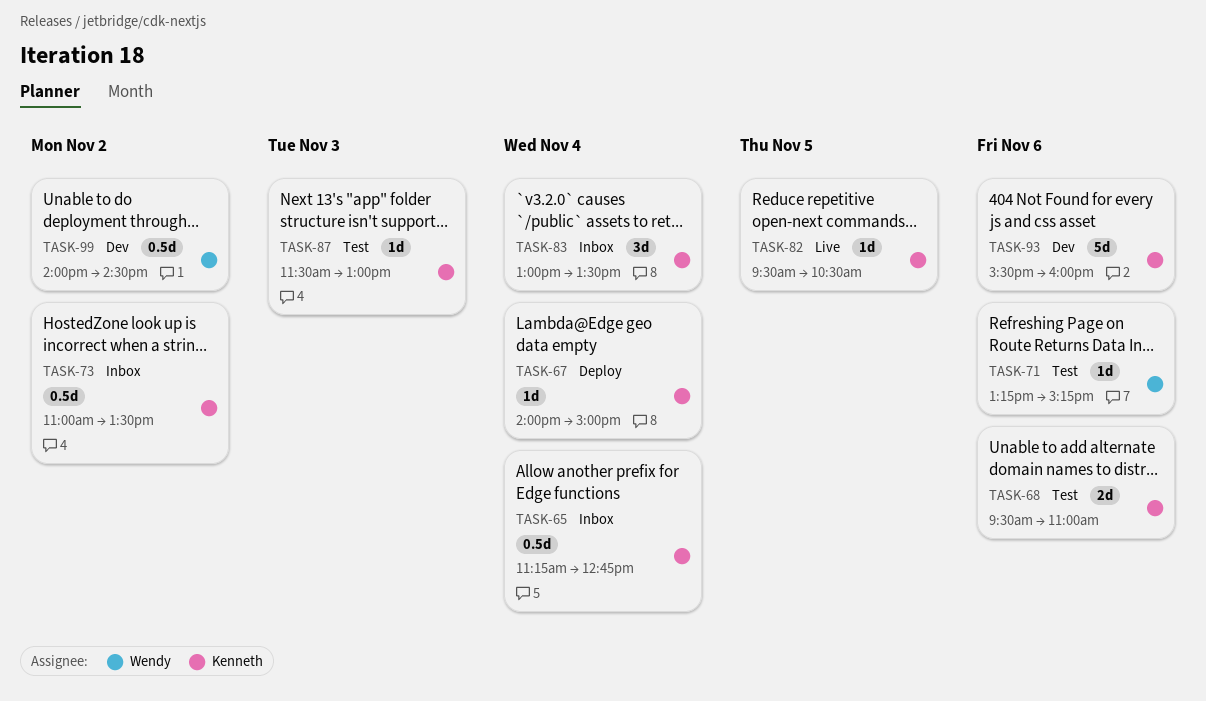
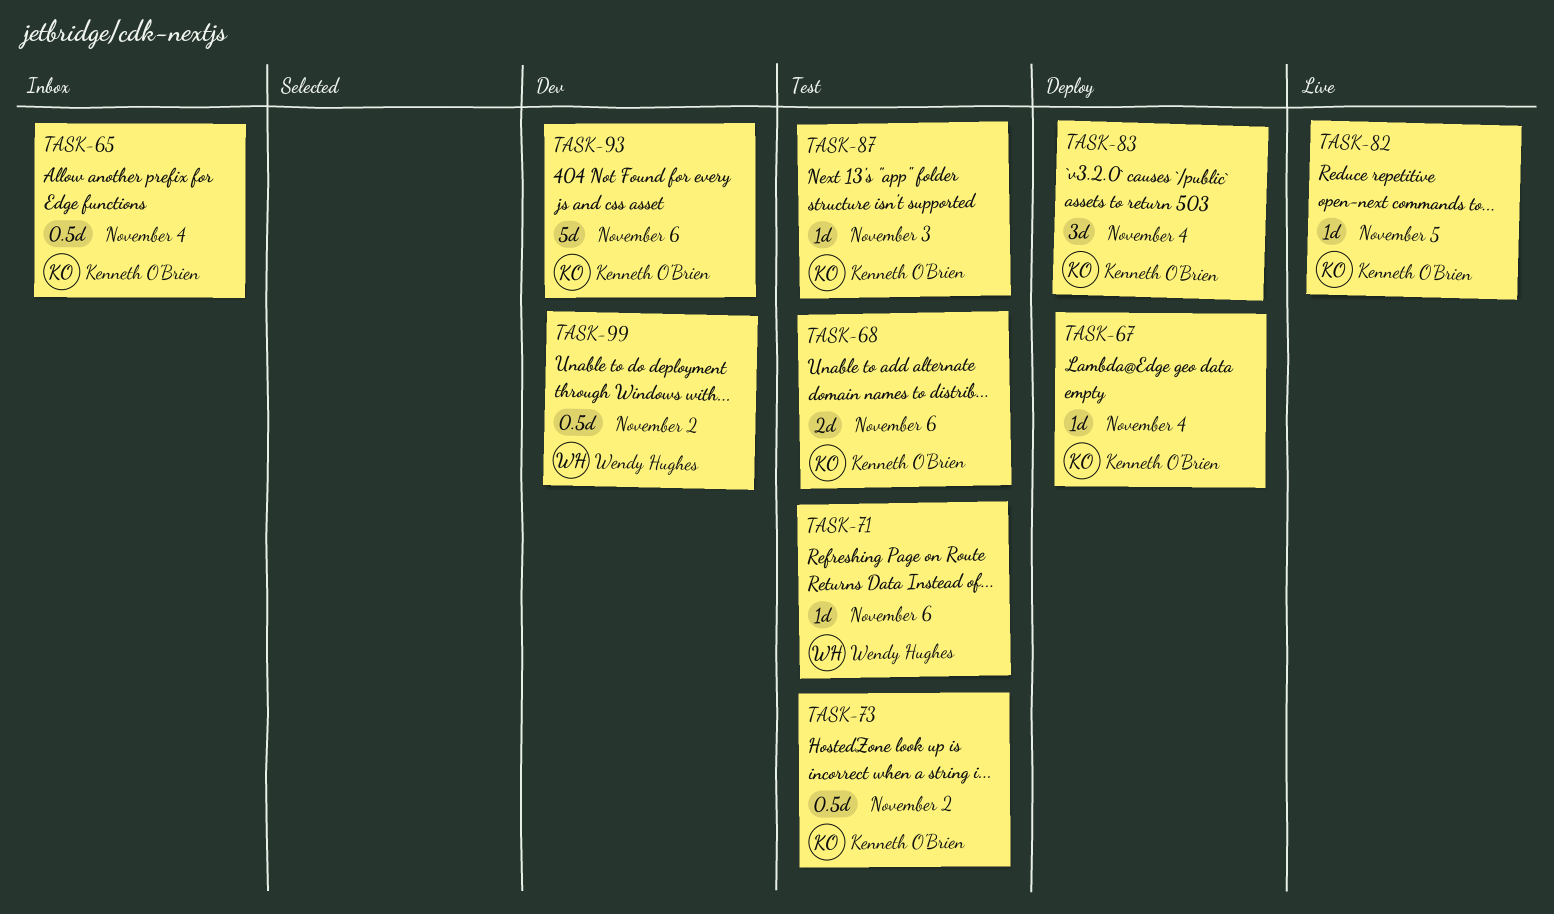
TASK-73, status: Inbox -> Test
TASK-83, status: Inbox -> Deploy

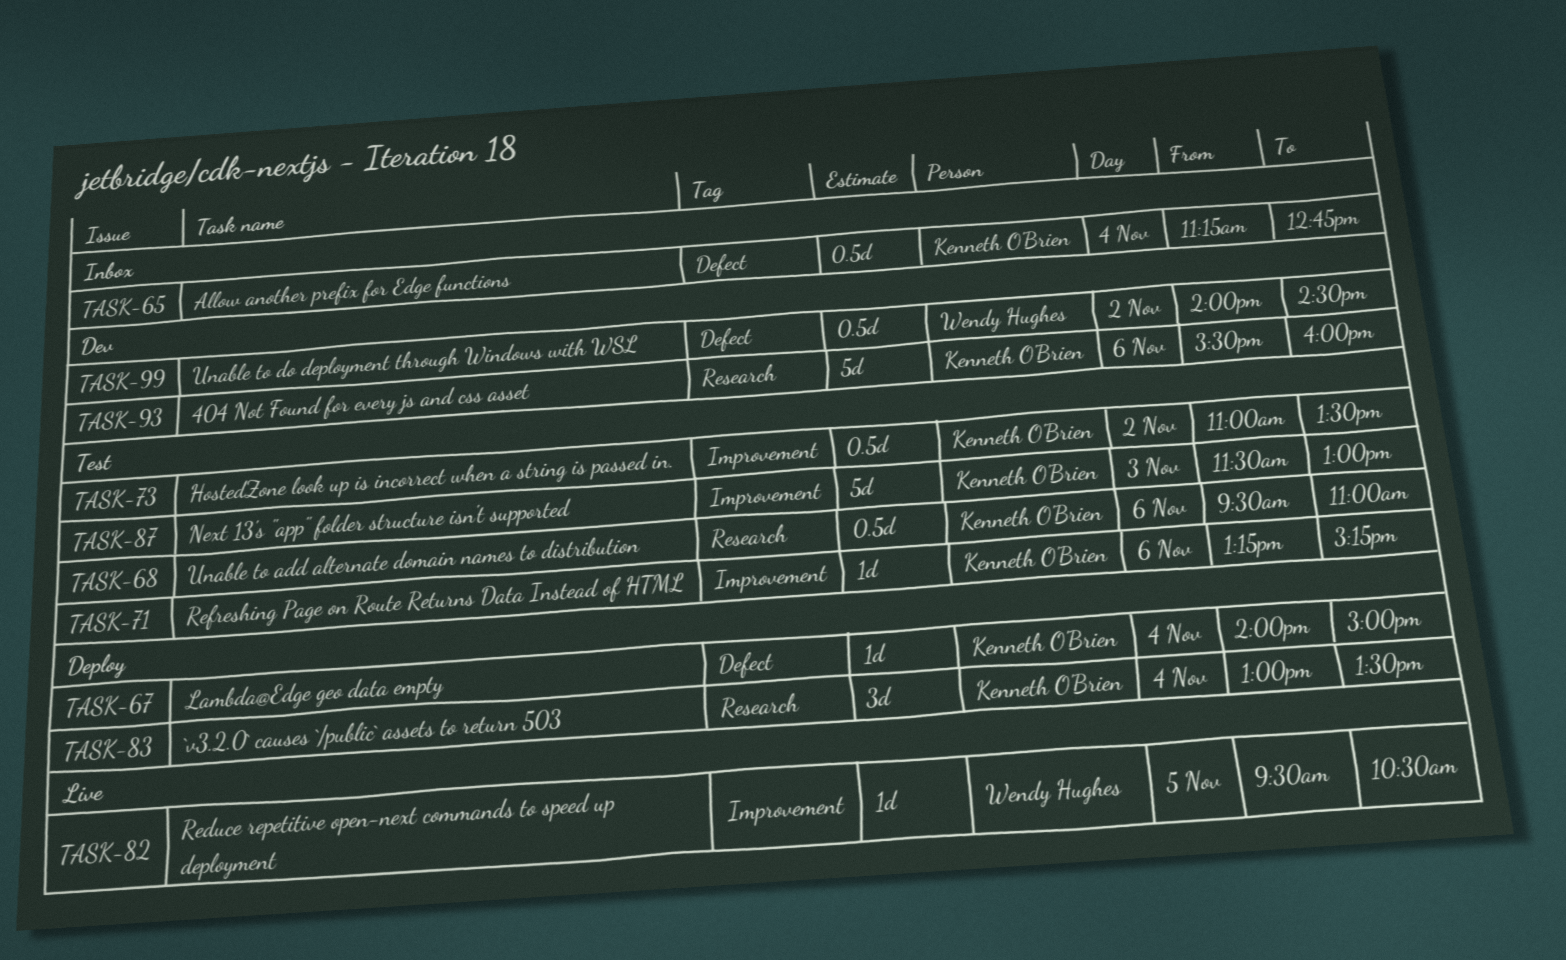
TASK-68, estimate: 2d -> 0.5d
TASK-71, owner: Wendy Hughes -> Kenneth O'Brien
TASK-82, owner: Kenneth O'Brien -> Wendy Hughes
TASK-87, estimate: 1d -> 5d

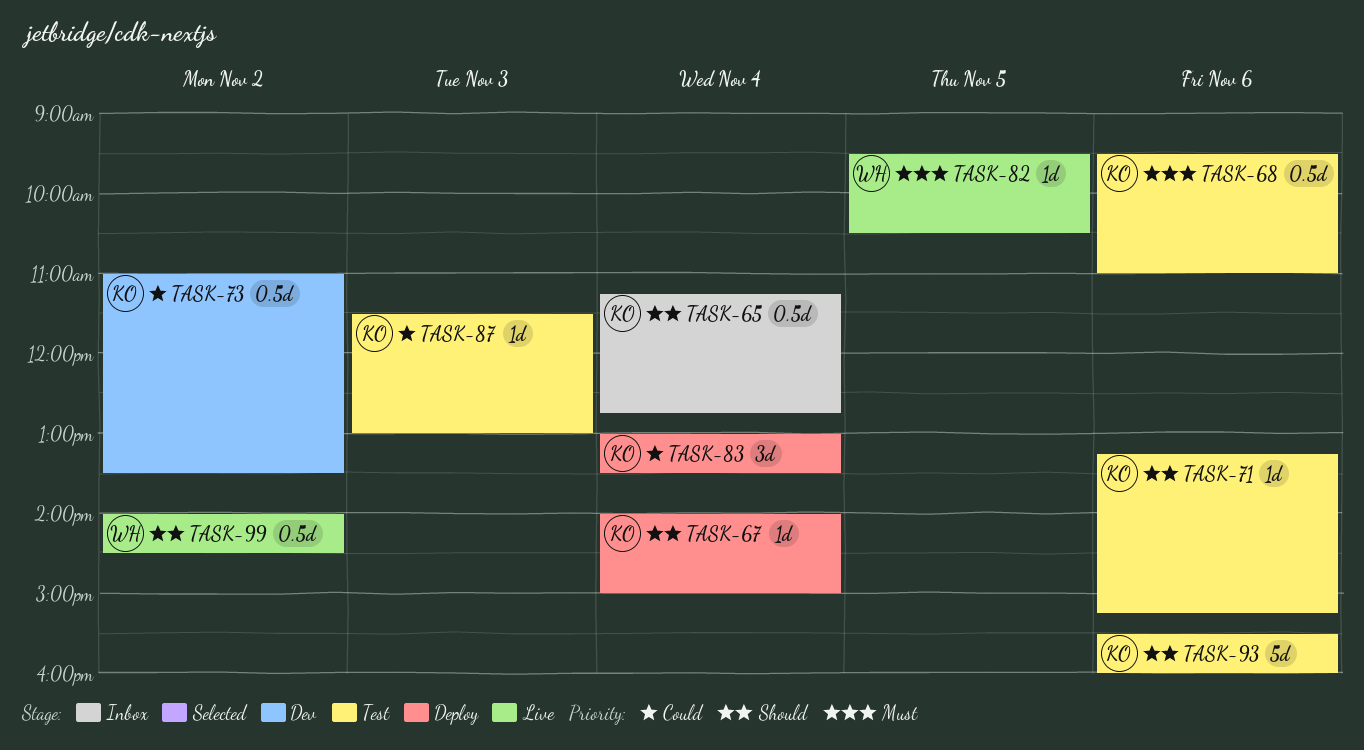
TASK-73, status: Test -> Dev
TASK-87, estimate: 5d -> 1d
TASK-93, status: Dev -> Test
TASK-99, status: Dev -> Live

